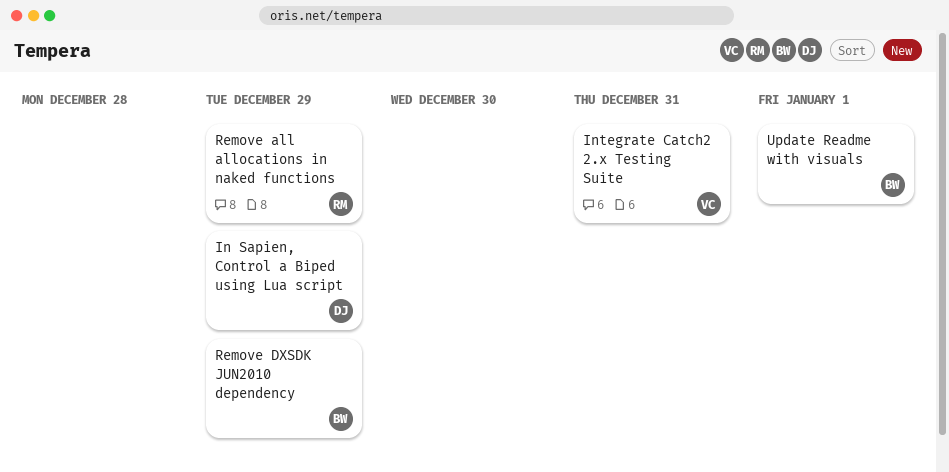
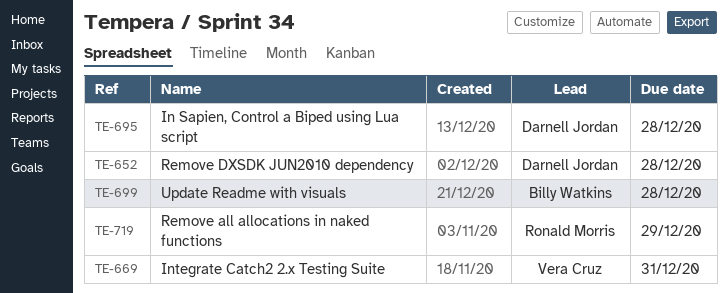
In Sapien, Control a Biped using Lua script, due: Dec 29 -> Dec 28
Remove DXSDK JUN2010 dependency, owner: Billy Watkins -> Darnell Jordan
Remove DXSDK JUN2010 dependency, due: Dec 29 -> Dec 28
Update Readme with visuals, due: Jan 1 -> Dec 28

